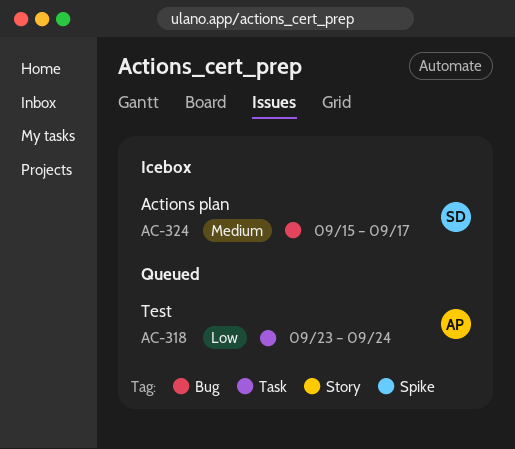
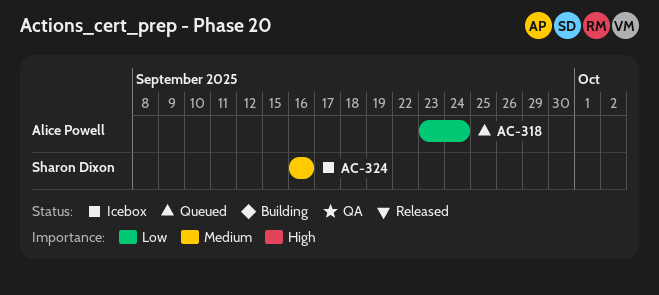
AC-324, start: Sep 15 -> Sep 16
AC-324, due: Sep 17 -> Sep 16

